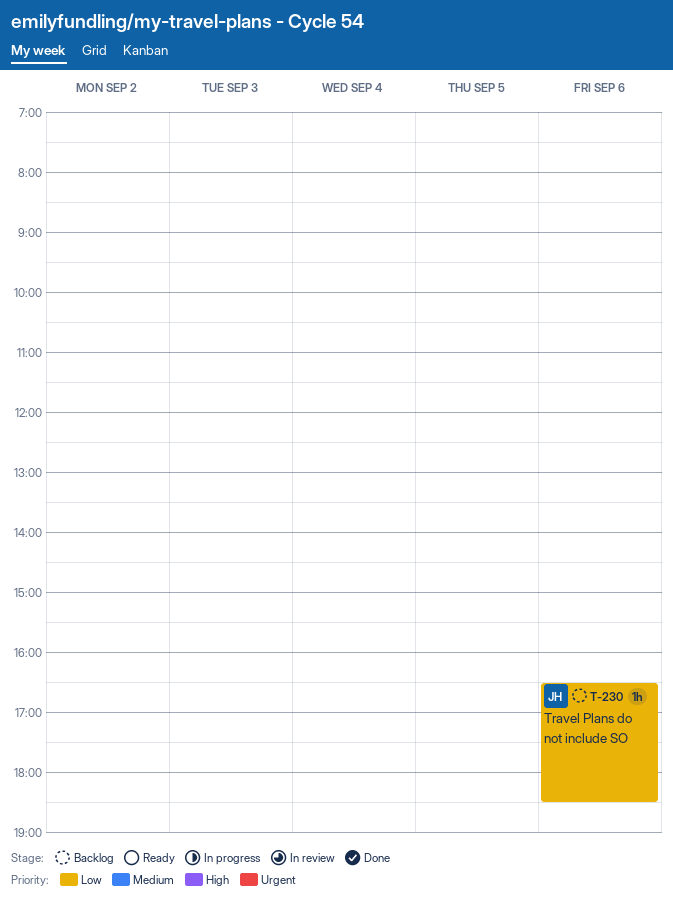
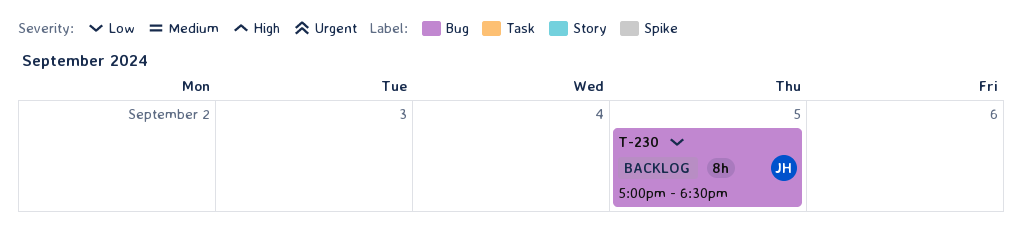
T-230, estimate: 1h -> 8h
T-230, day: Sep 6 -> Sep 5
T-230, begins: 16:30 -> 17:00

